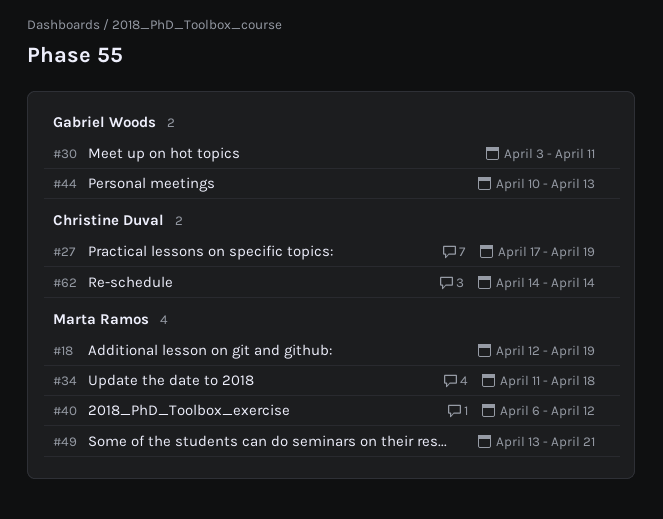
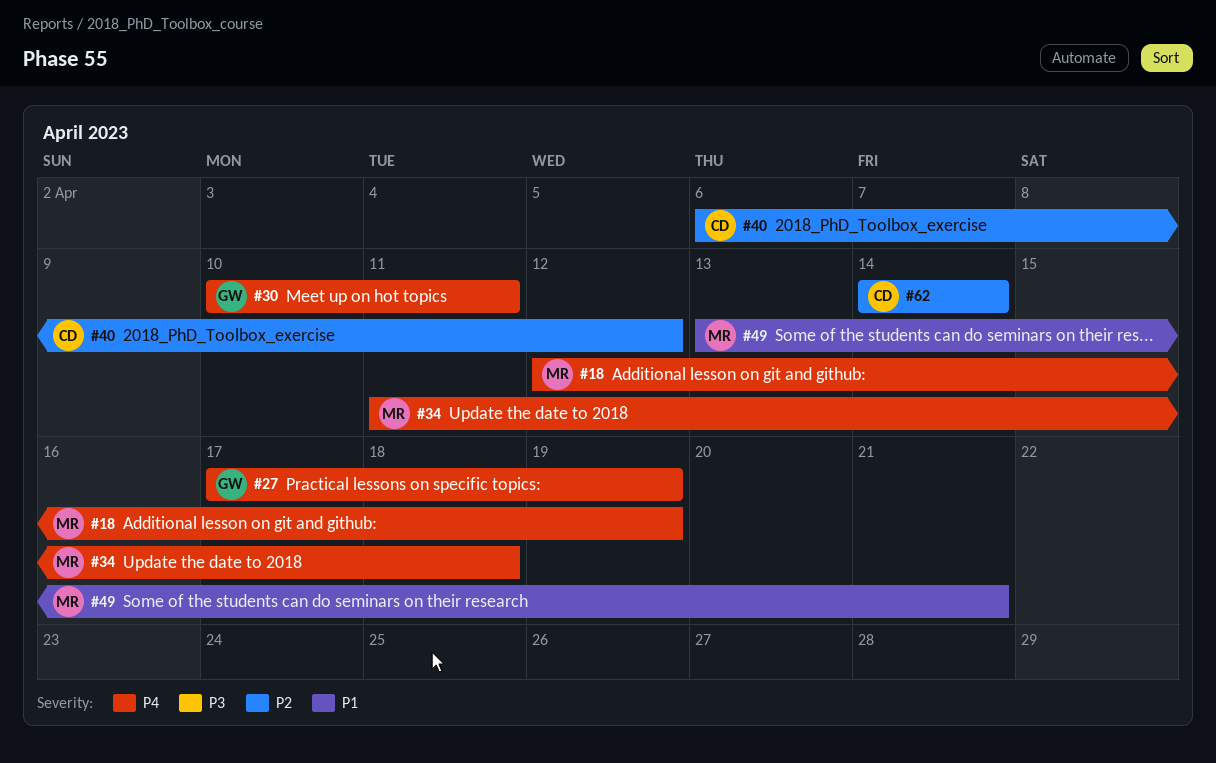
#27, owner: Christine Duval -> Gabriel Woods
#30, start: Apr 3 -> Apr 10
#40, owner: Marta Ramos -> Christine Duval
#44: present -> none

